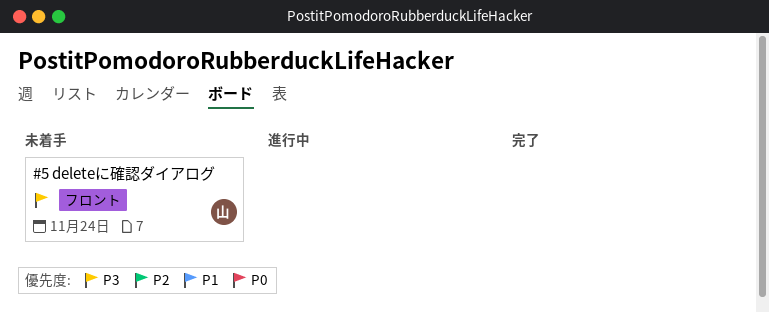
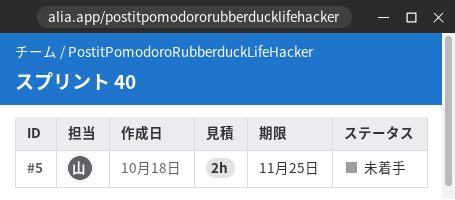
#5, due: Nov 24 -> Nov 25

